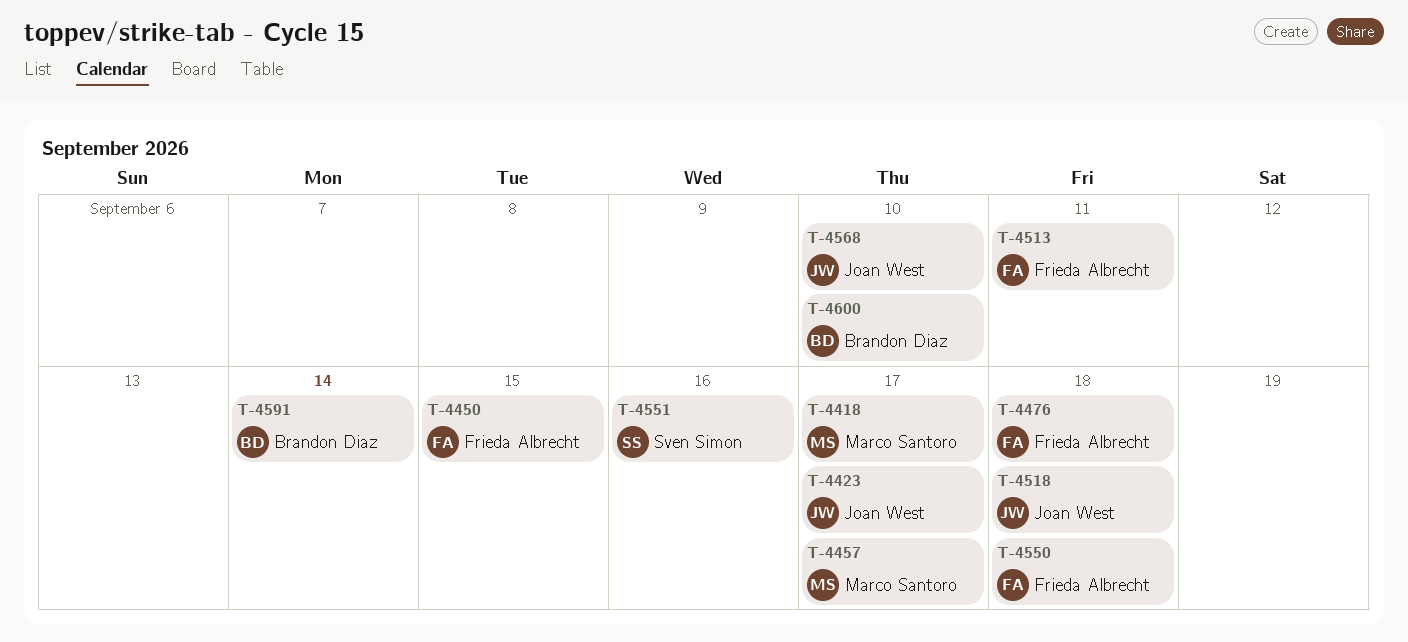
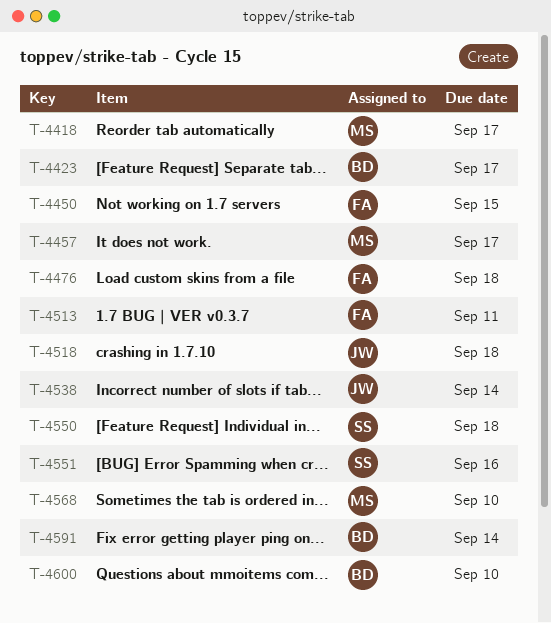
T-4423, owner: Joan West -> Brandon Diaz
T-4538: none -> present
T-4550, owner: Frieda Albrecht -> Sven Simon
T-4568, owner: Joan West -> Marco Santoro

